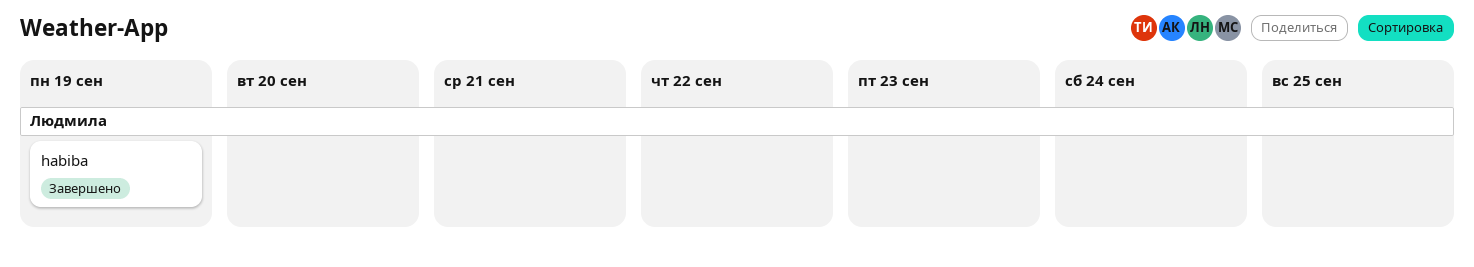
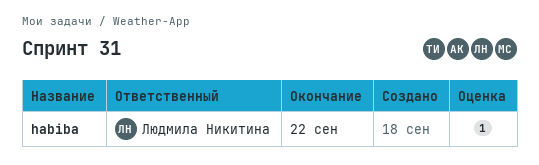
habiba, due: Sep 19 -> Sep 22

